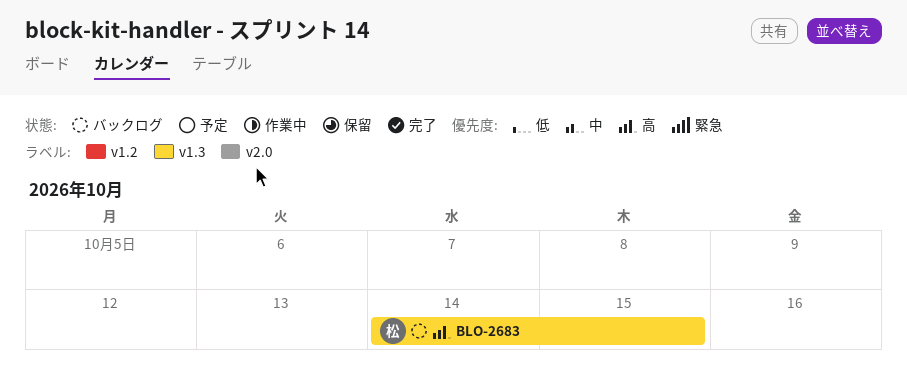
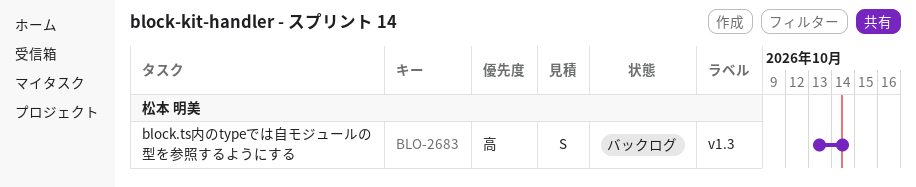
BLO-2683, start: Oct 14 -> Oct 13
BLO-2683, due: Oct 15 -> Oct 14

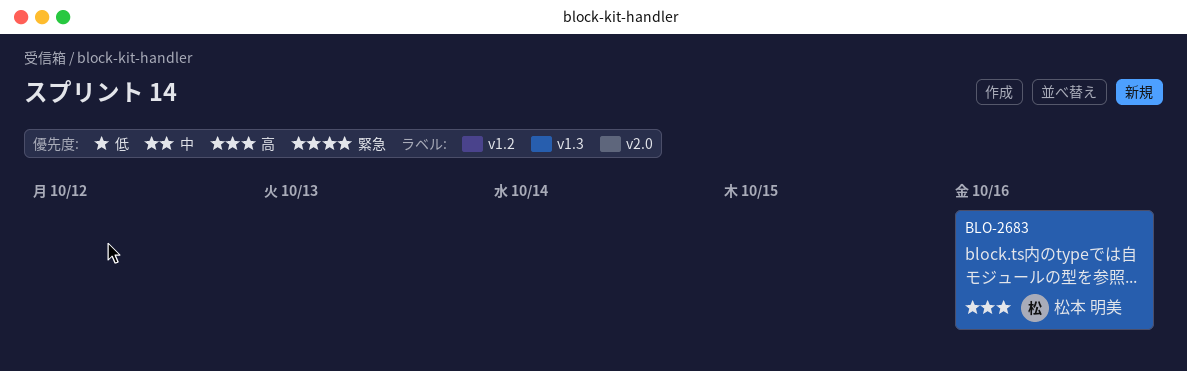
BLO-2683, due: Oct 14 -> Oct 16

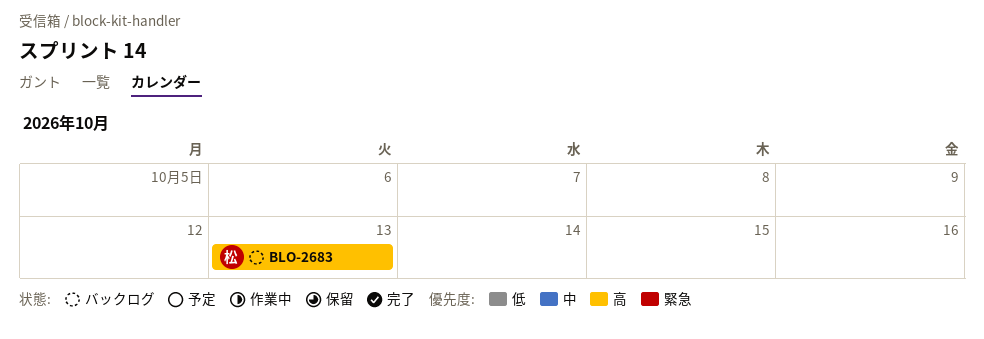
BLO-2683, due: Oct 16 -> Oct 13

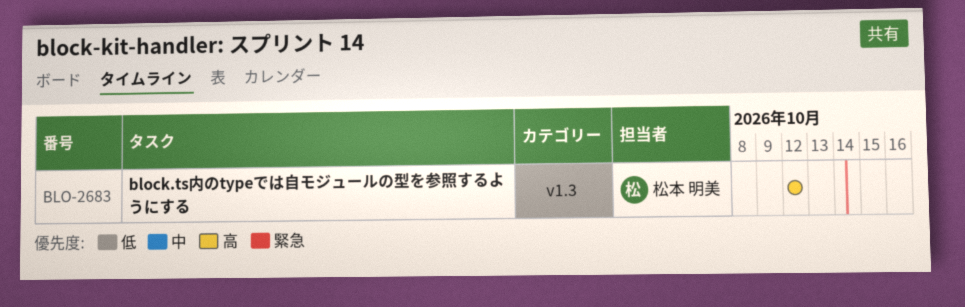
BLO-2683, start: Oct 13 -> Oct 12
BLO-2683, due: Oct 13 -> Oct 12

